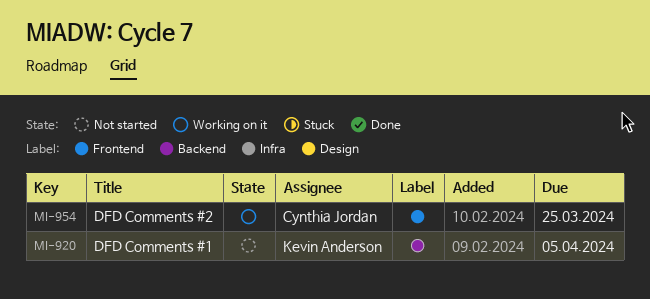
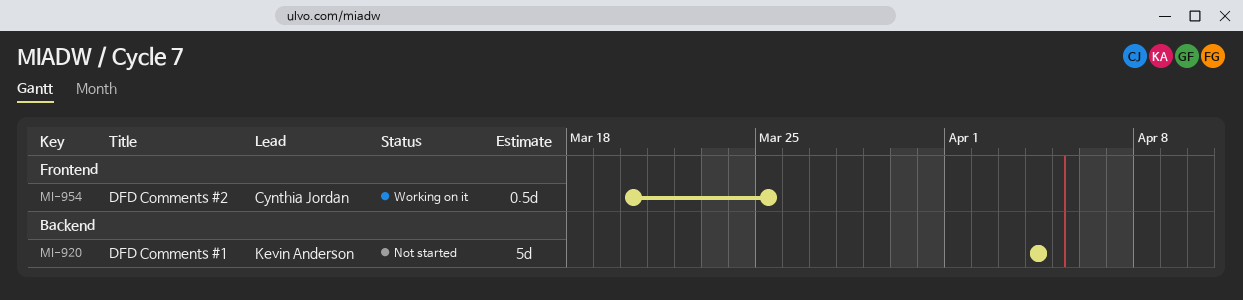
MI-920, due: Apr 5 -> Apr 4

